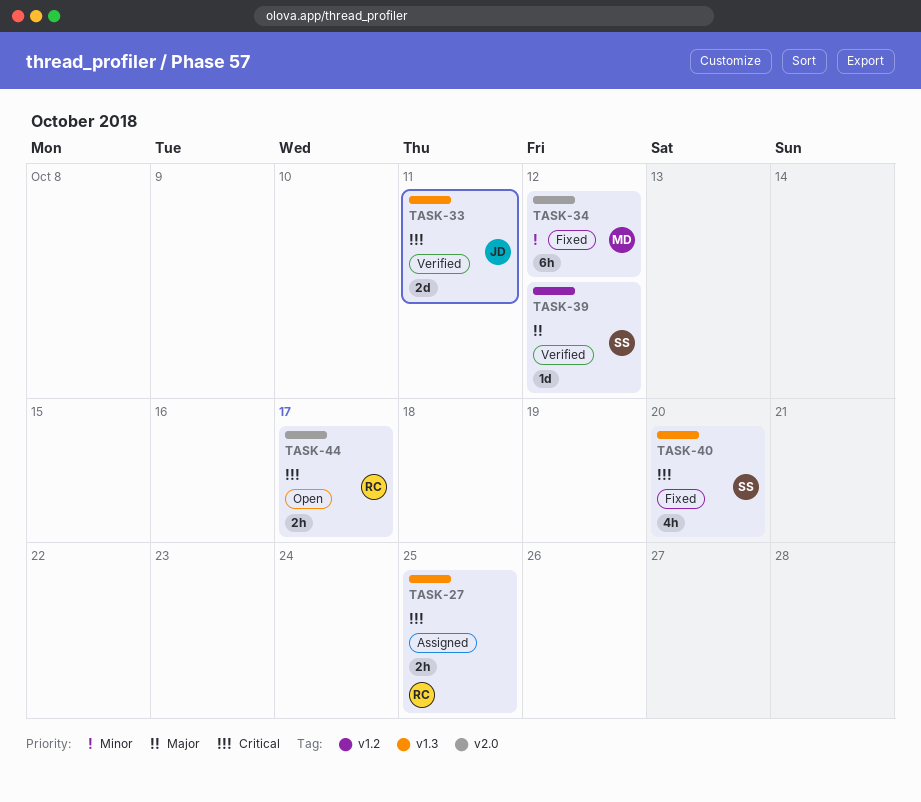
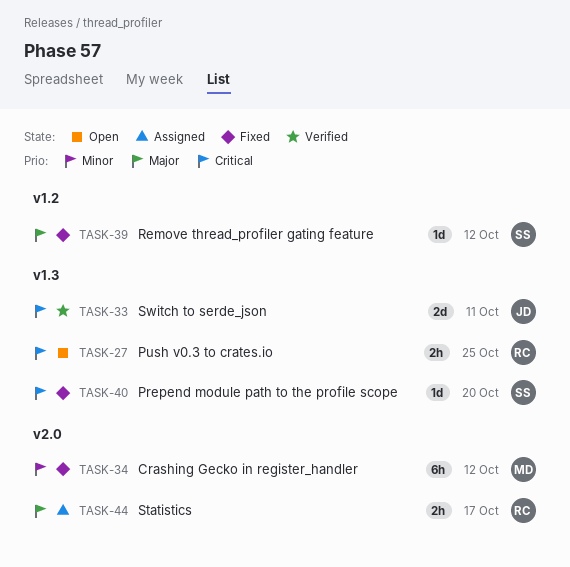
TASK-27, status: Assigned -> Open
TASK-39, status: Verified -> Fixed
TASK-40, estimate: 4h -> 1d
TASK-44, status: Open -> Assigned
TASK-44, priority: Critical -> Major

